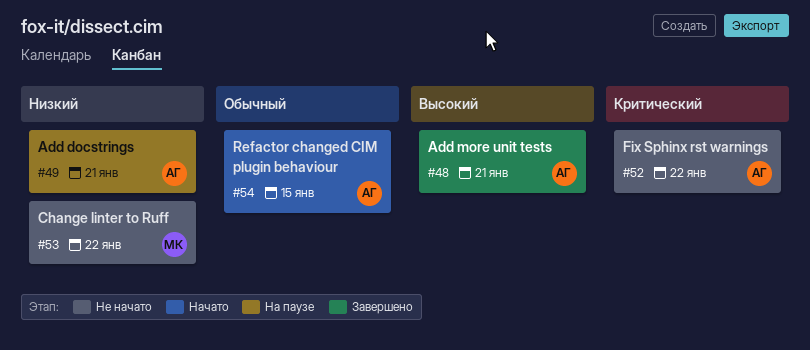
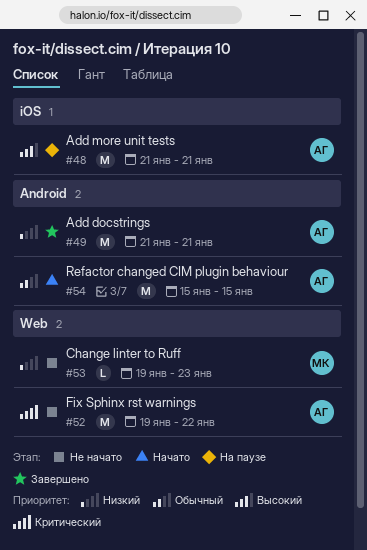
#48, status: Завершено -> На паузе
#49, status: На паузе -> Завершено
#53, due: Jan 22 -> Jan 23

